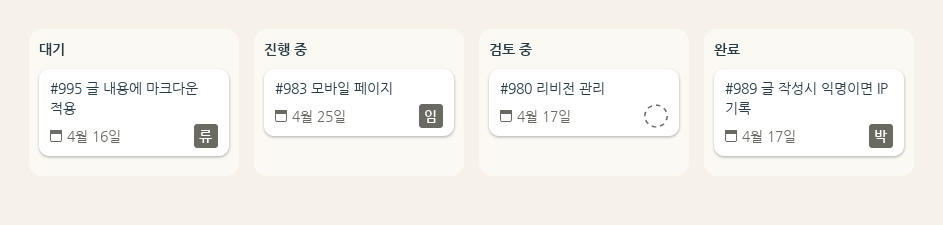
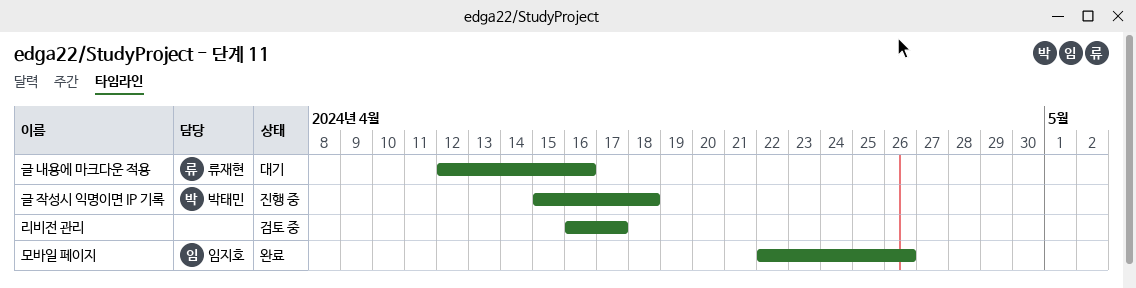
글 작성시 익명이면 IP 기록, status: 완료 -> 진행 중
글 작성시 익명이면 IP 기록, due: Apr 17 -> Apr 18
모바일 페이지, status: 진행 중 -> 완료
모바일 페이지, due: Apr 25 -> Apr 26

